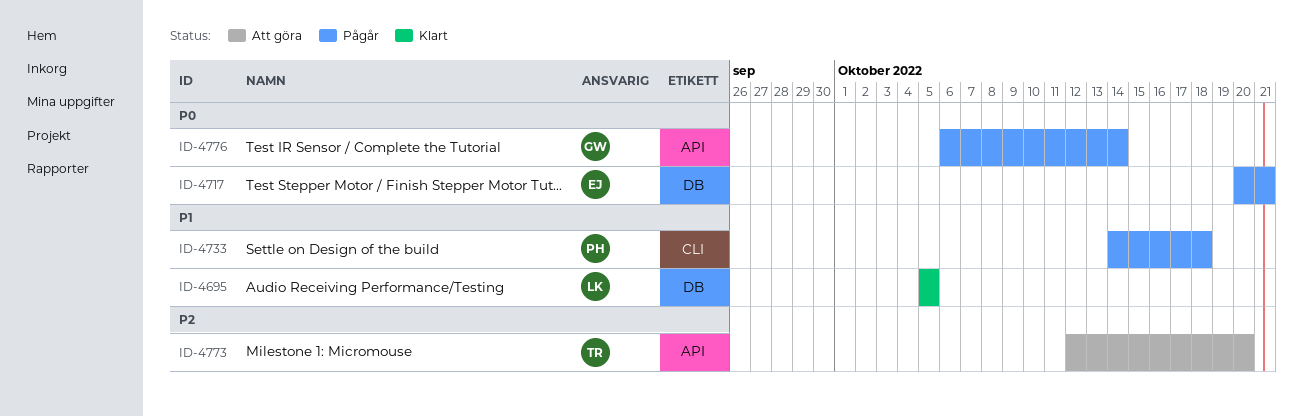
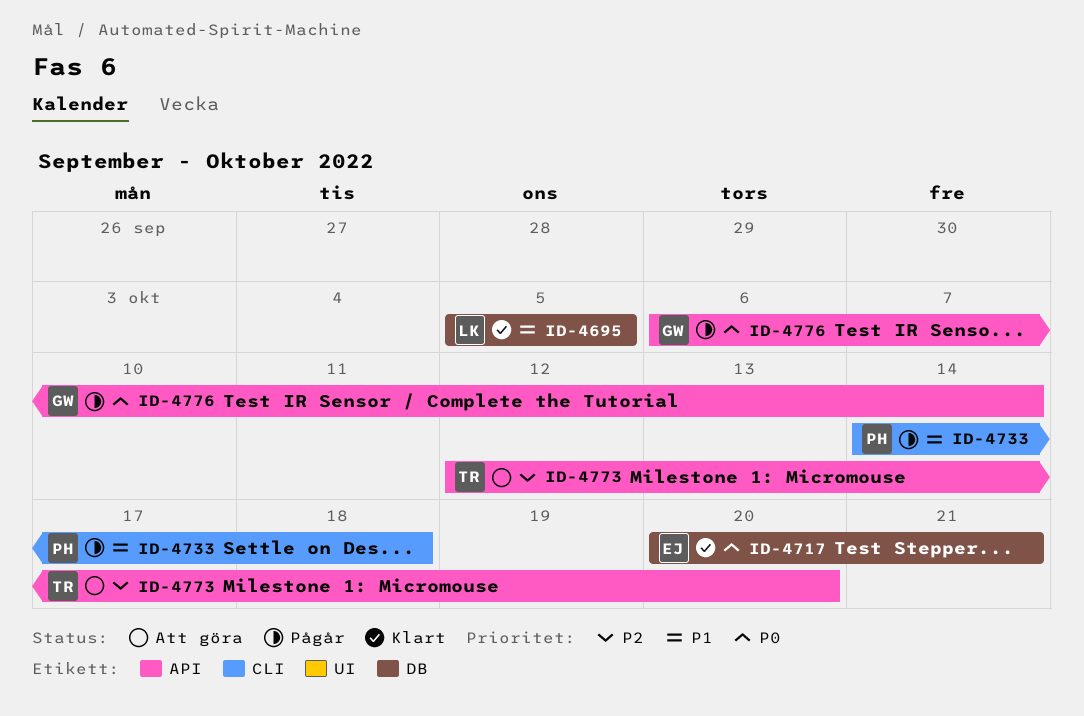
ID-4717, status: Pågår -> Klart

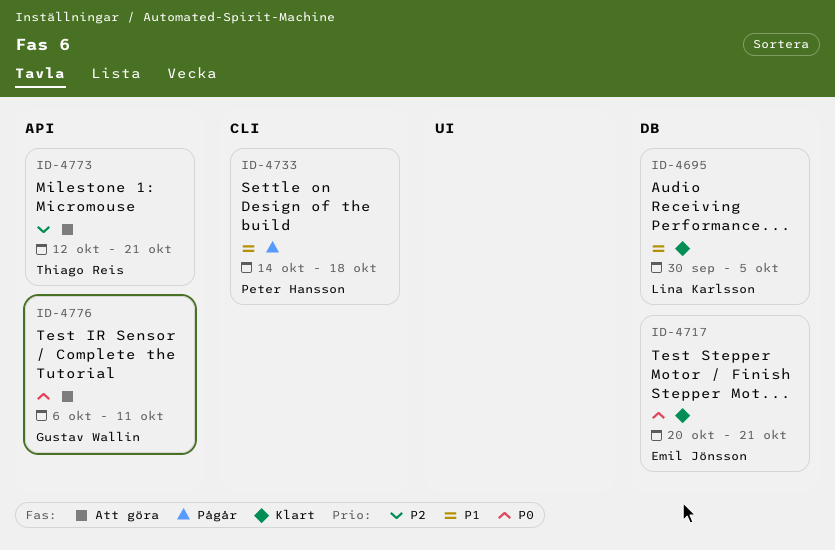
ID-4695, start: Oct 5 -> Sep 30
ID-4773, due: Oct 20 -> Oct 21
ID-4776, status: Pågår -> Att göra
ID-4776, due: Oct 14 -> Oct 11

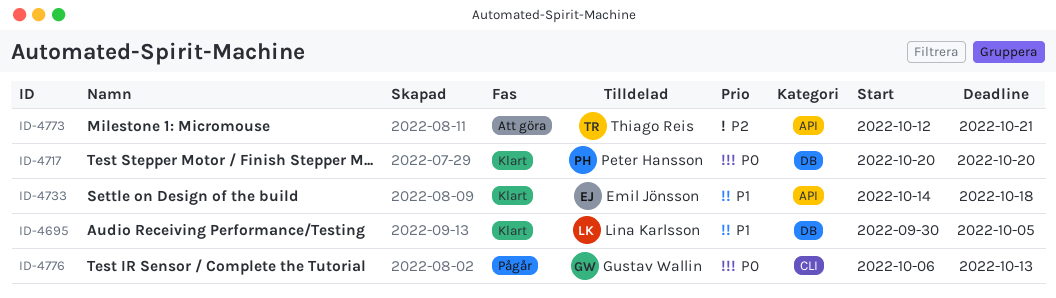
ID-4717, owner: Emil Jönsson -> Peter Hansson
ID-4717, due: Oct 21 -> Oct 20
ID-4733, status: Pågår -> Klart
ID-4733, owner: Peter Hansson -> Emil Jönsson
ID-4733, label: CLI -> API
ID-4776, status: Att göra -> Pågår
ID-4776, label: API -> CLI
ID-4776, due: Oct 11 -> Oct 13

